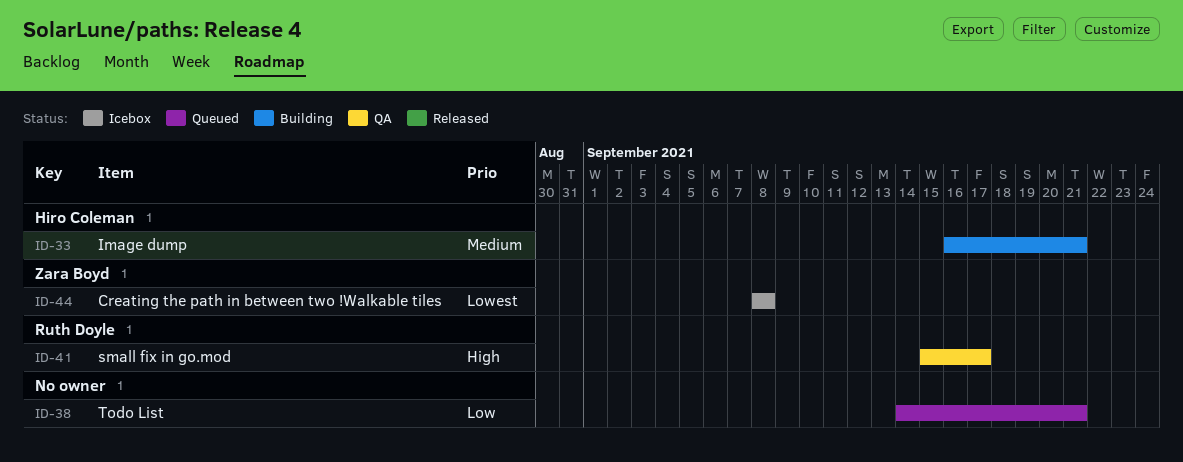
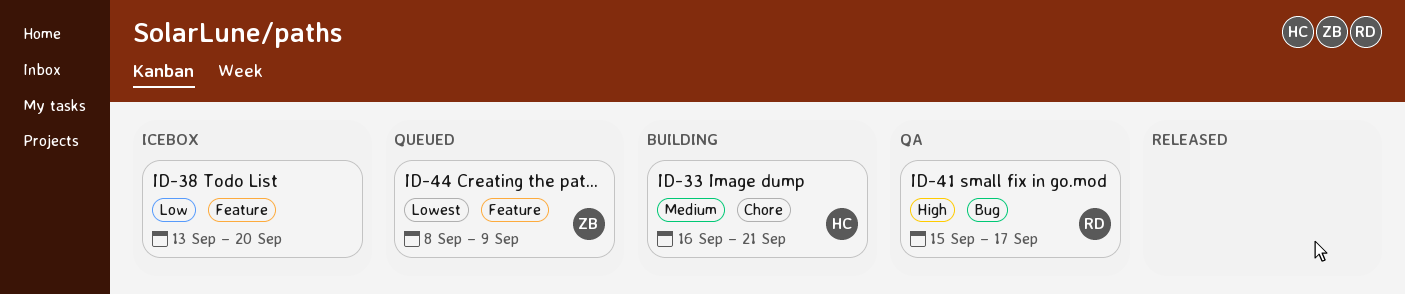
ID-38, status: Queued -> Icebox
ID-38, start: Sep 14 -> Sep 13
ID-38, due: Sep 21 -> Sep 20
ID-44, status: Icebox -> Queued
ID-44, due: Sep 8 -> Sep 9

